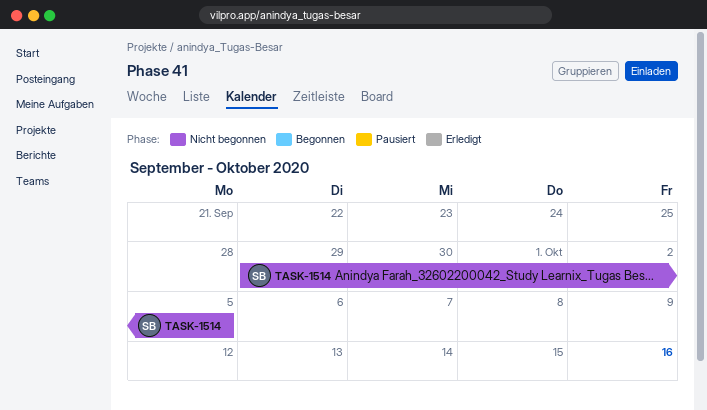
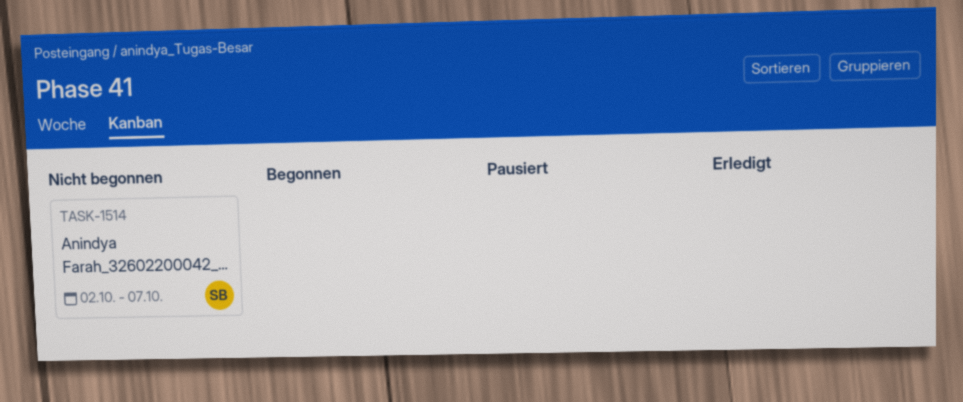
TASK-1514, start: Sep 29 -> Oct 2
TASK-1514, due: Oct 5 -> Oct 7

